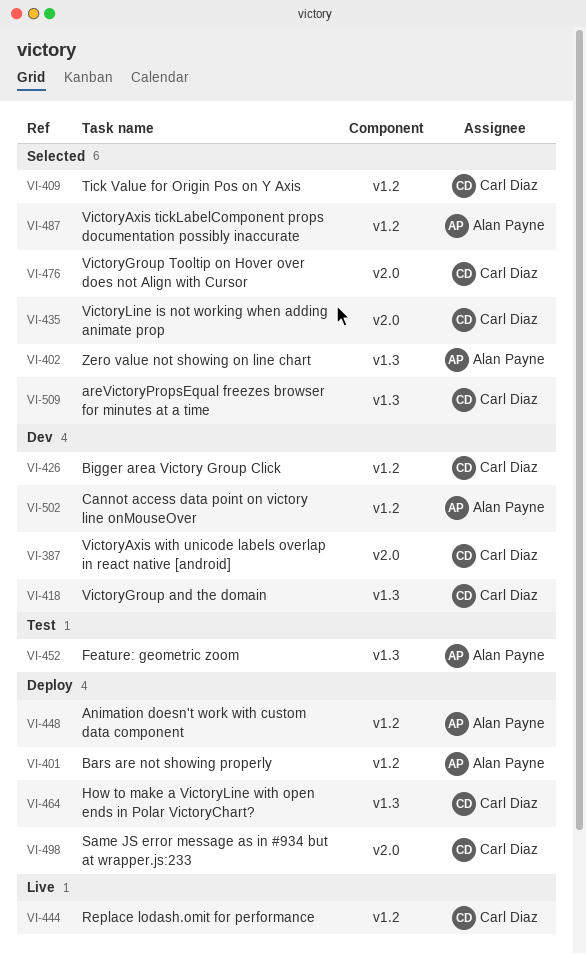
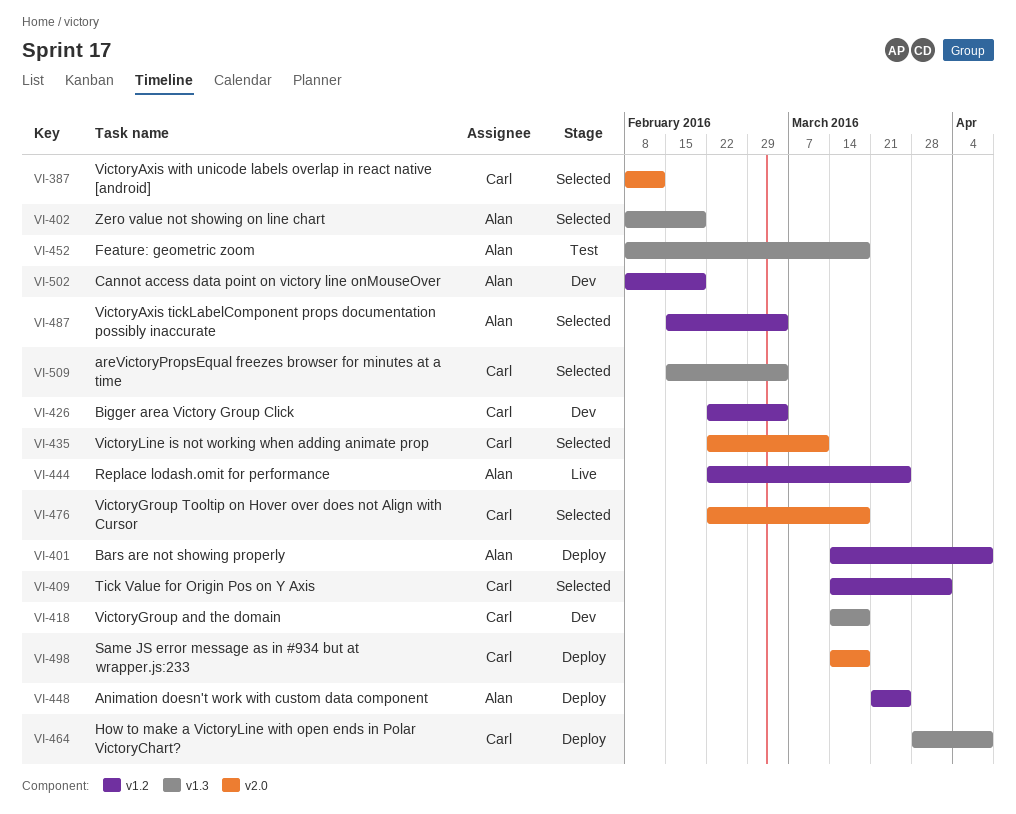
VI-387, status: Dev -> Selected
VI-444, owner: Carl Diaz -> Alan Payne

